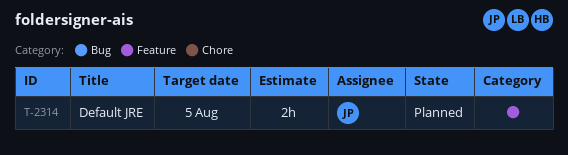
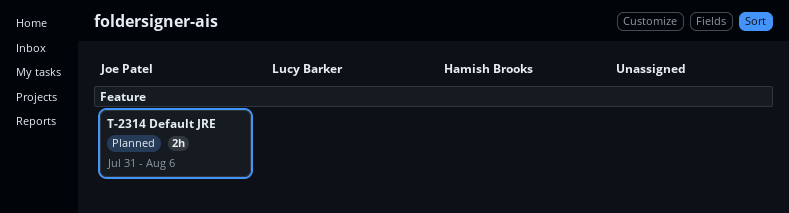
T-2314, due: Aug 5 -> Aug 6

